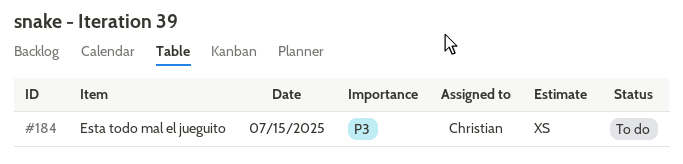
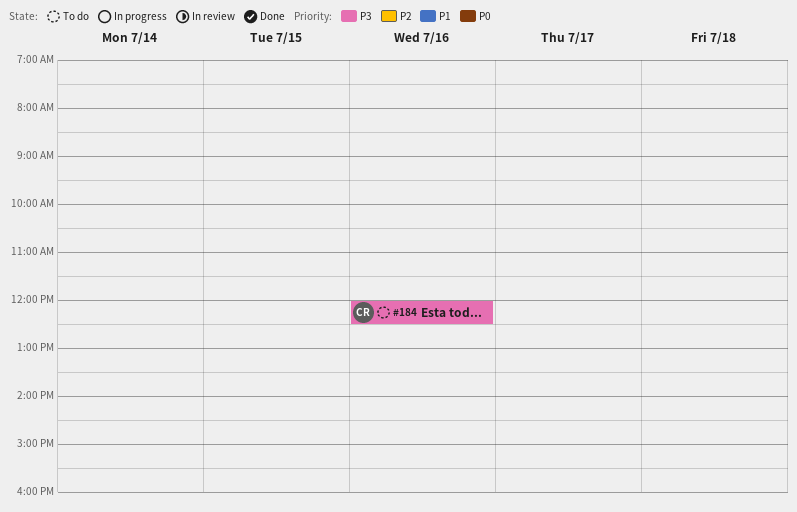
#184, day: Jul 15 -> Jul 16

